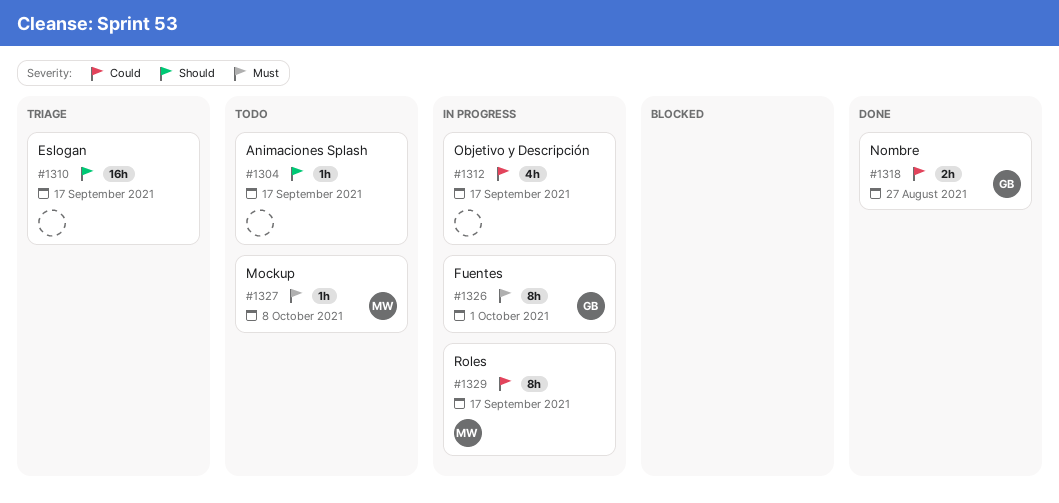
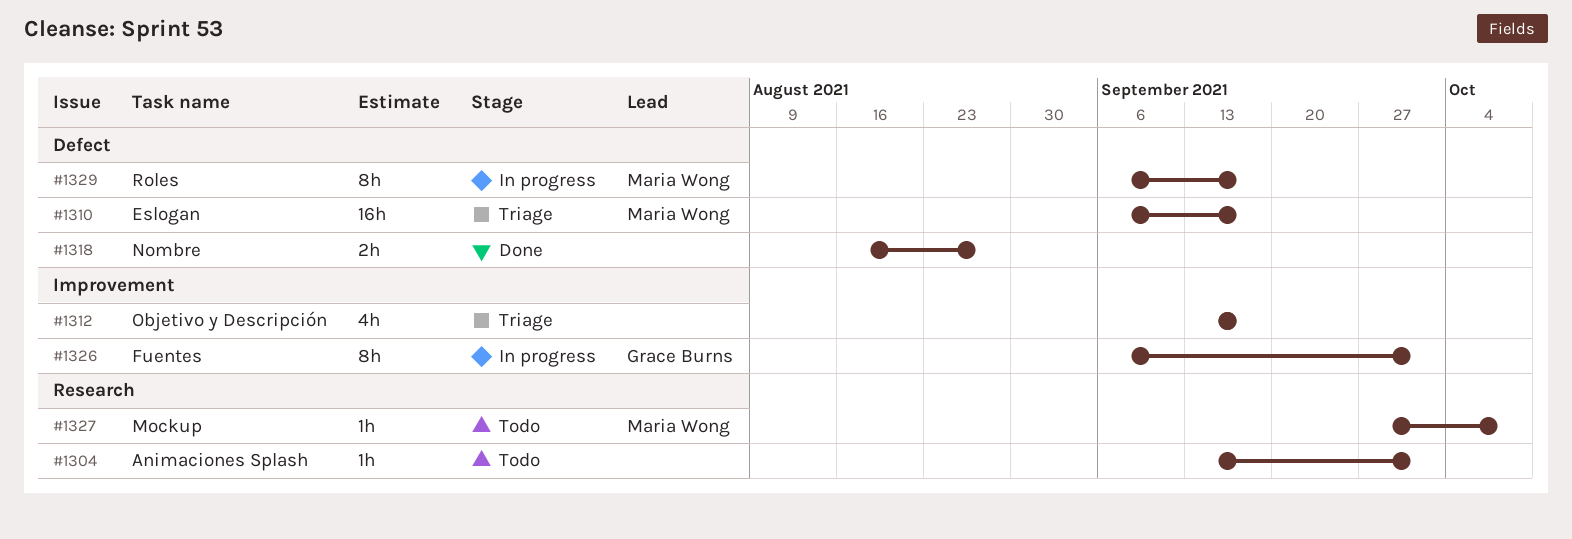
#1304, due: Sep 17 -> Oct 1
#1310, owner: none -> Maria Wong
#1312, status: In progress -> Triage
#1318, owner: Grace Burns -> none

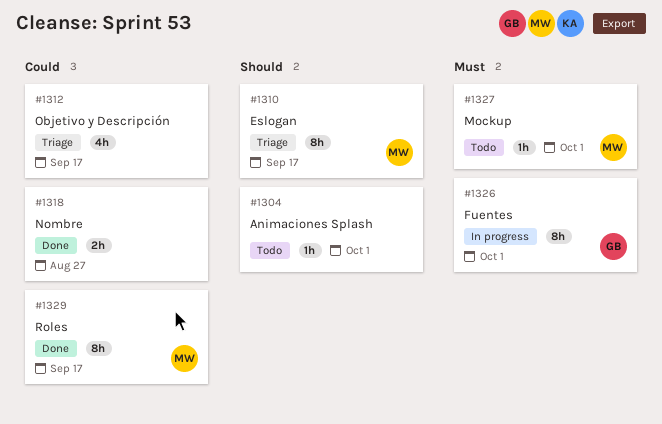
#1310, estimate: 16h -> 8h
#1327, due: Oct 8 -> Oct 1
#1329, status: In progress -> Done

